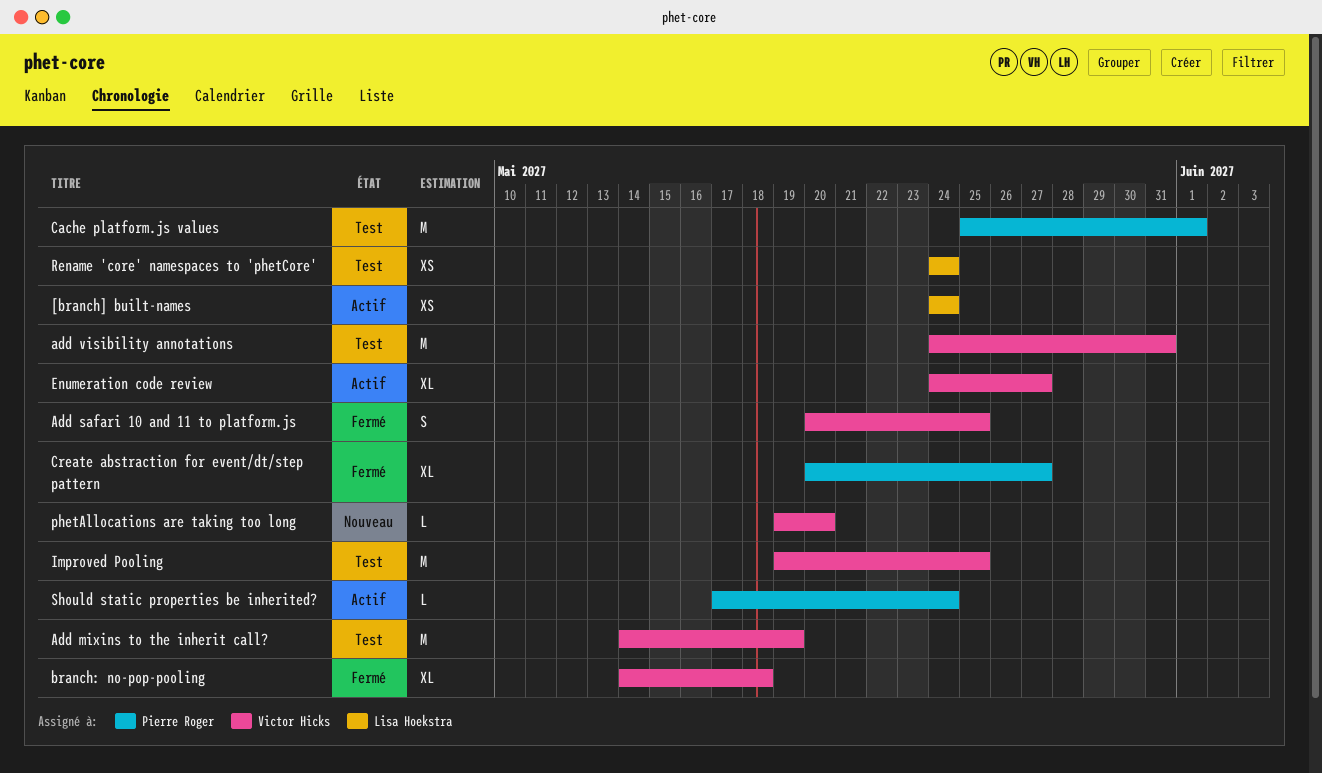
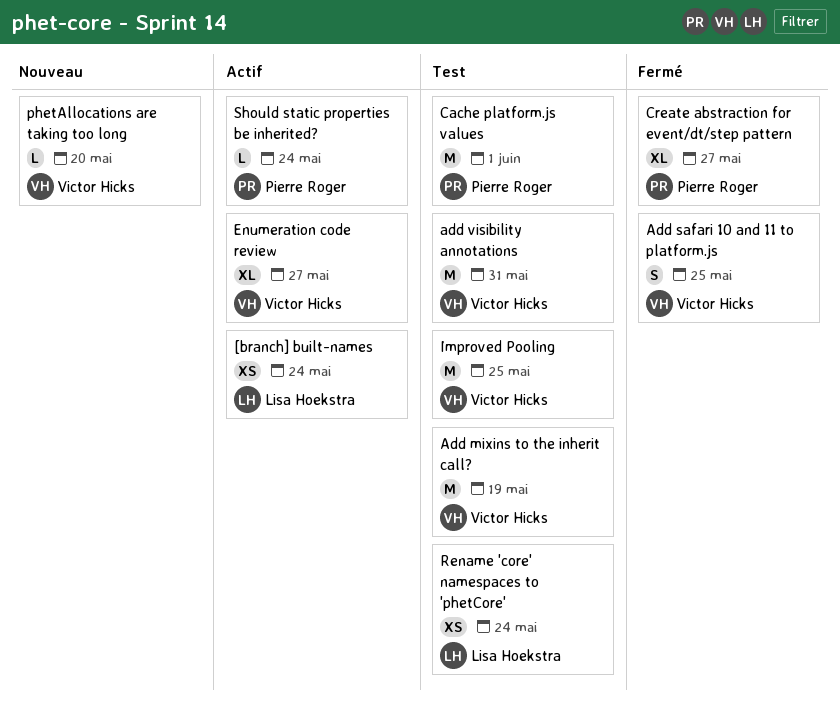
branch: no-pop-pooling: present -> none

